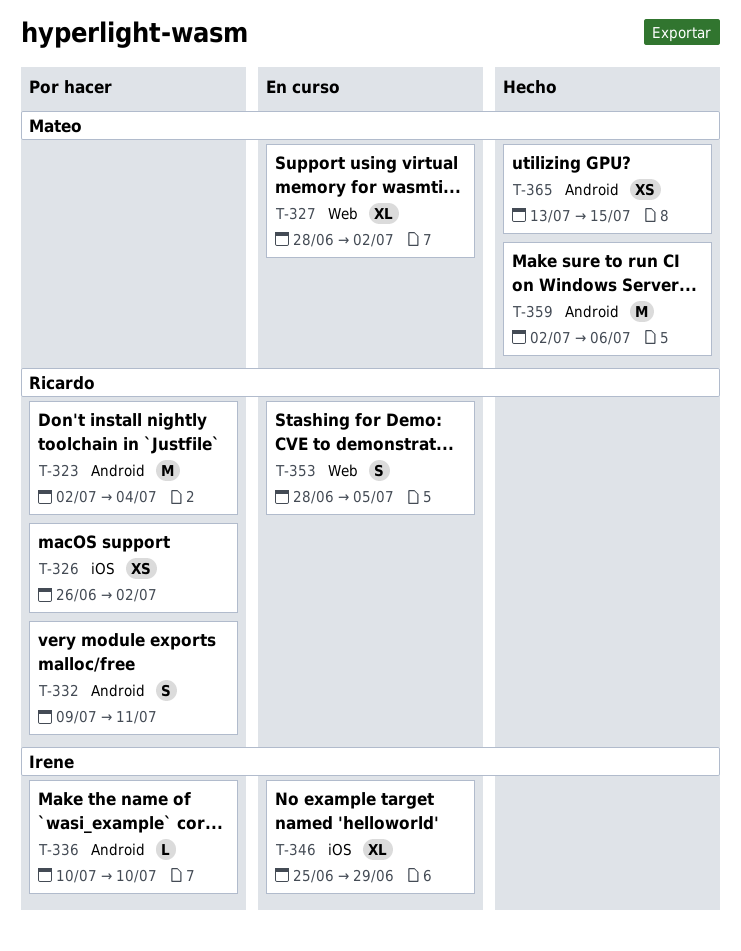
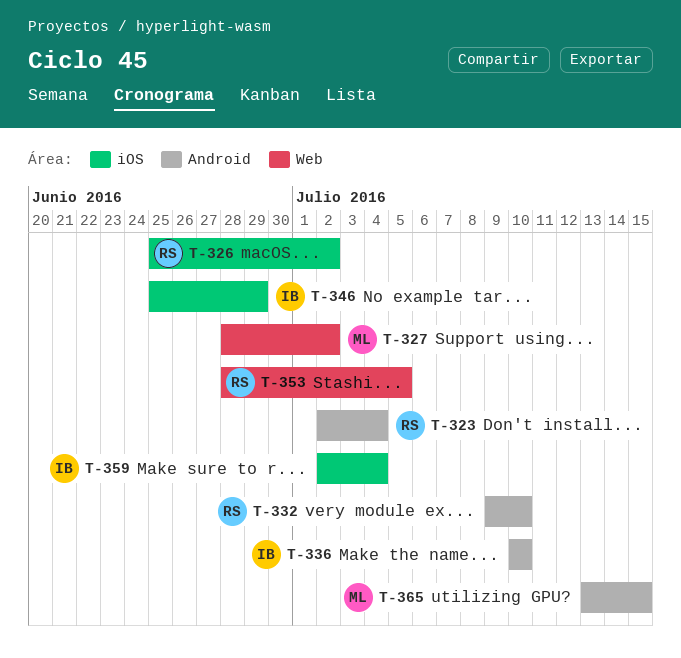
T-326, start: Jun 26 -> Jun 25
T-332, due: Jul 11 -> Jul 10
T-359, owner: Mateo -> Irene
T-359, label: Android -> iOS
T-359, due: Jul 6 -> Jul 4

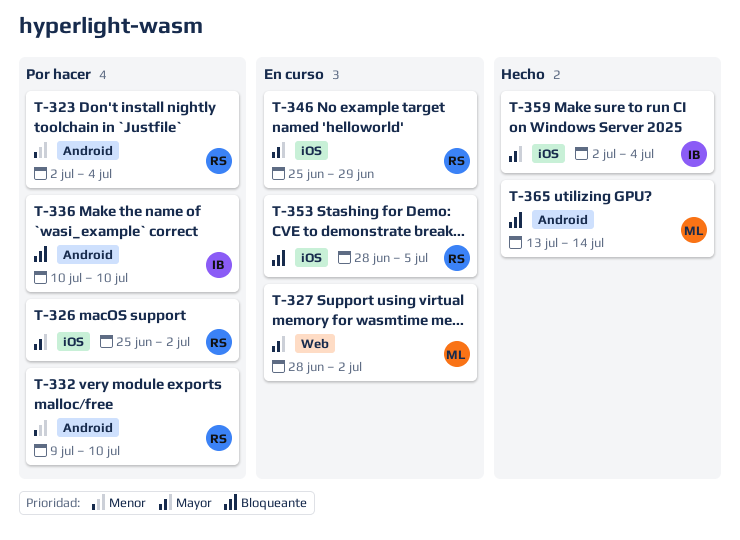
T-346, owner: IB -> RS
T-353, label: Web -> iOS
T-365, due: Jul 15 -> Jul 14

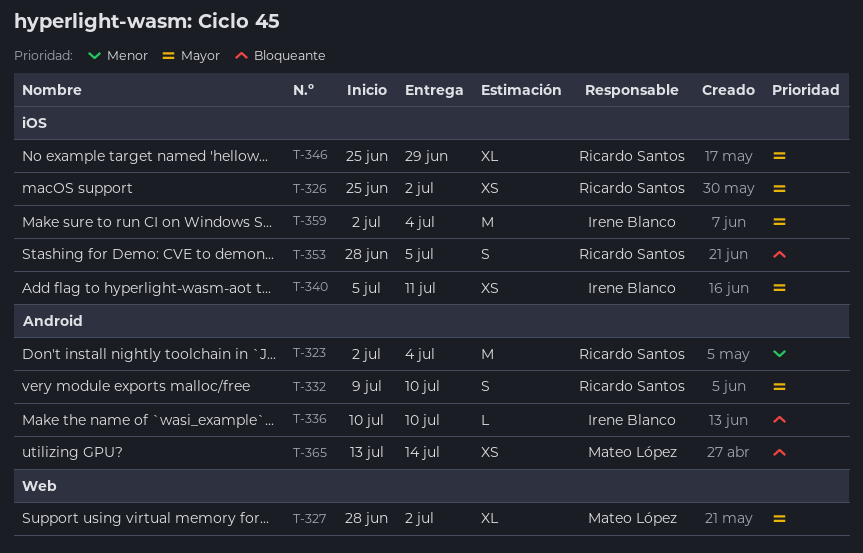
T-332, priority: Menor -> Mayor
T-340: none -> present

